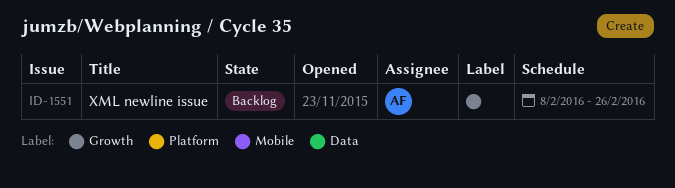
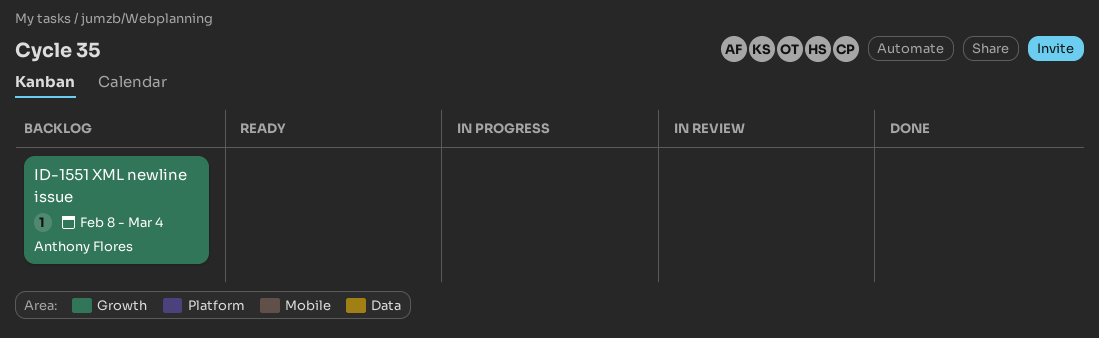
ID-1551, due: Feb 26 -> Mar 4

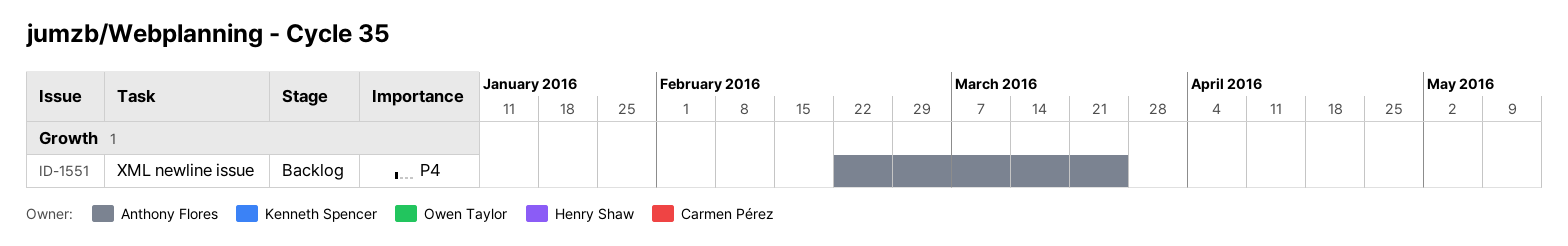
ID-1551, start: Feb 8 -> Feb 22
ID-1551, due: Mar 4 -> Mar 25

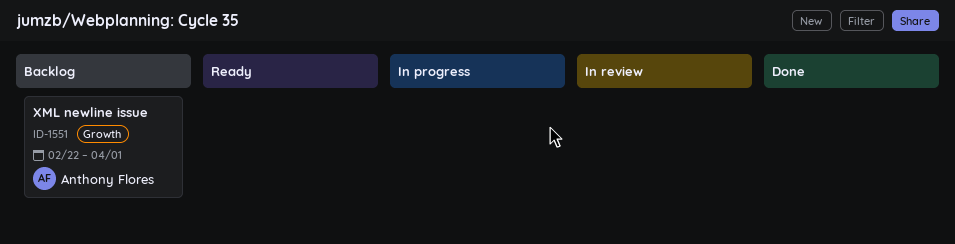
ID-1551, due: Mar 25 -> Apr 1

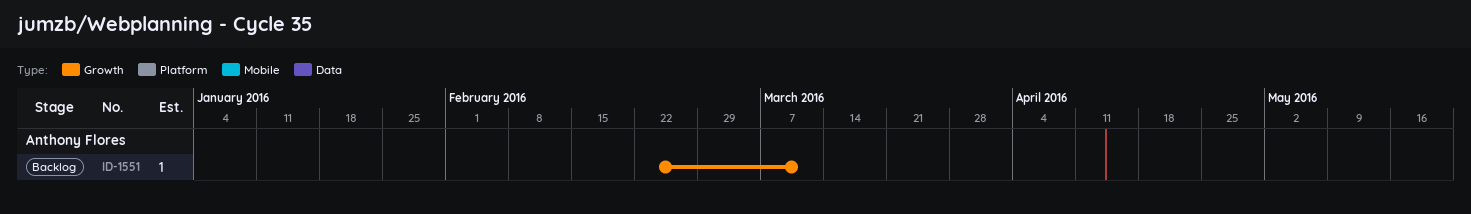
ID-1551, due: Apr 1 -> Mar 11

